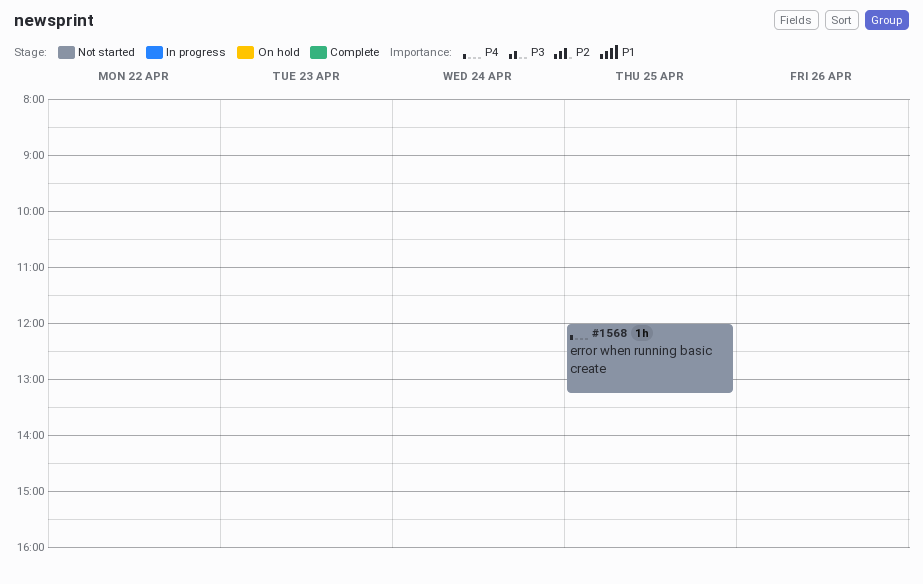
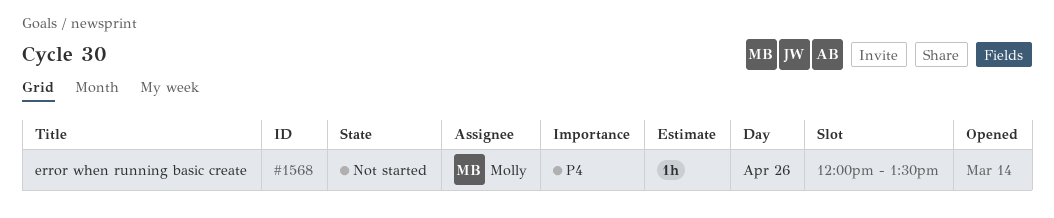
#1568, day: Apr 25 -> Apr 26
#1568, ends: 13:15 -> 13:30

